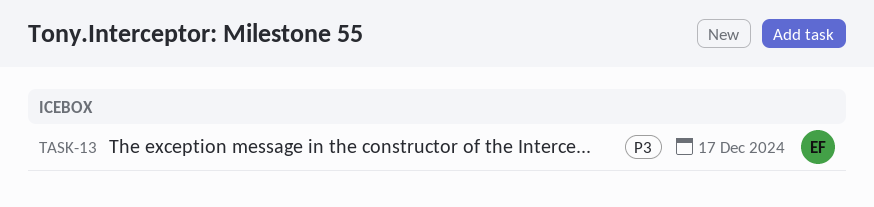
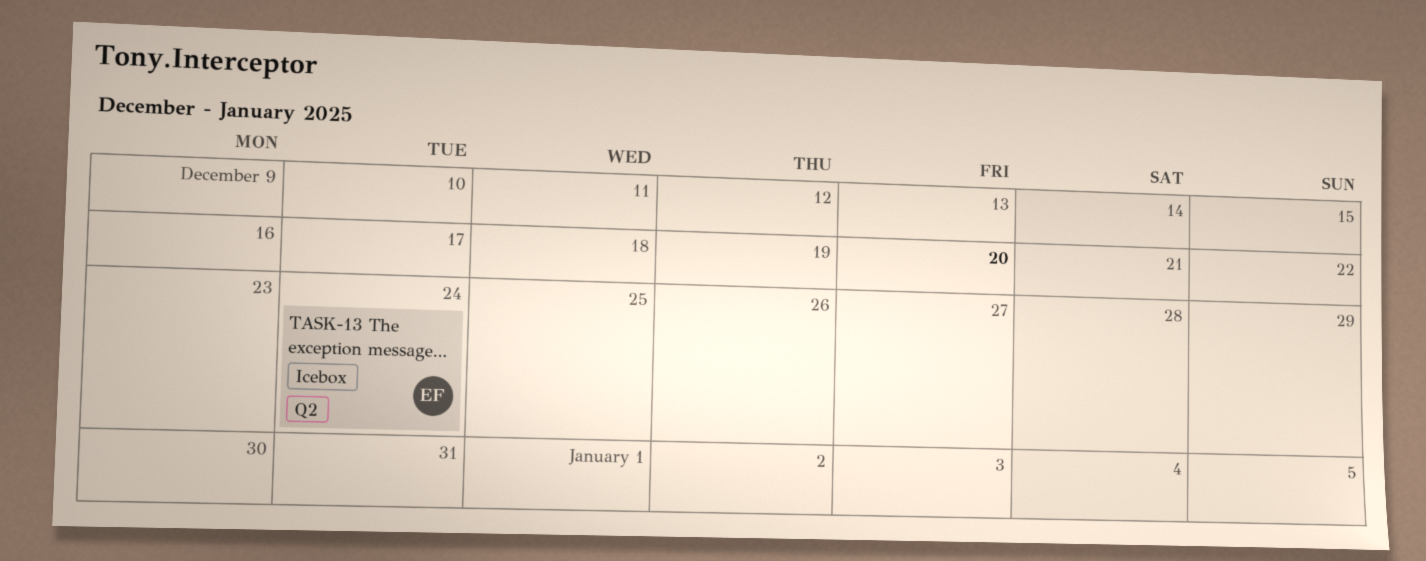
TASK-13, due: Dec 17 -> Dec 24

